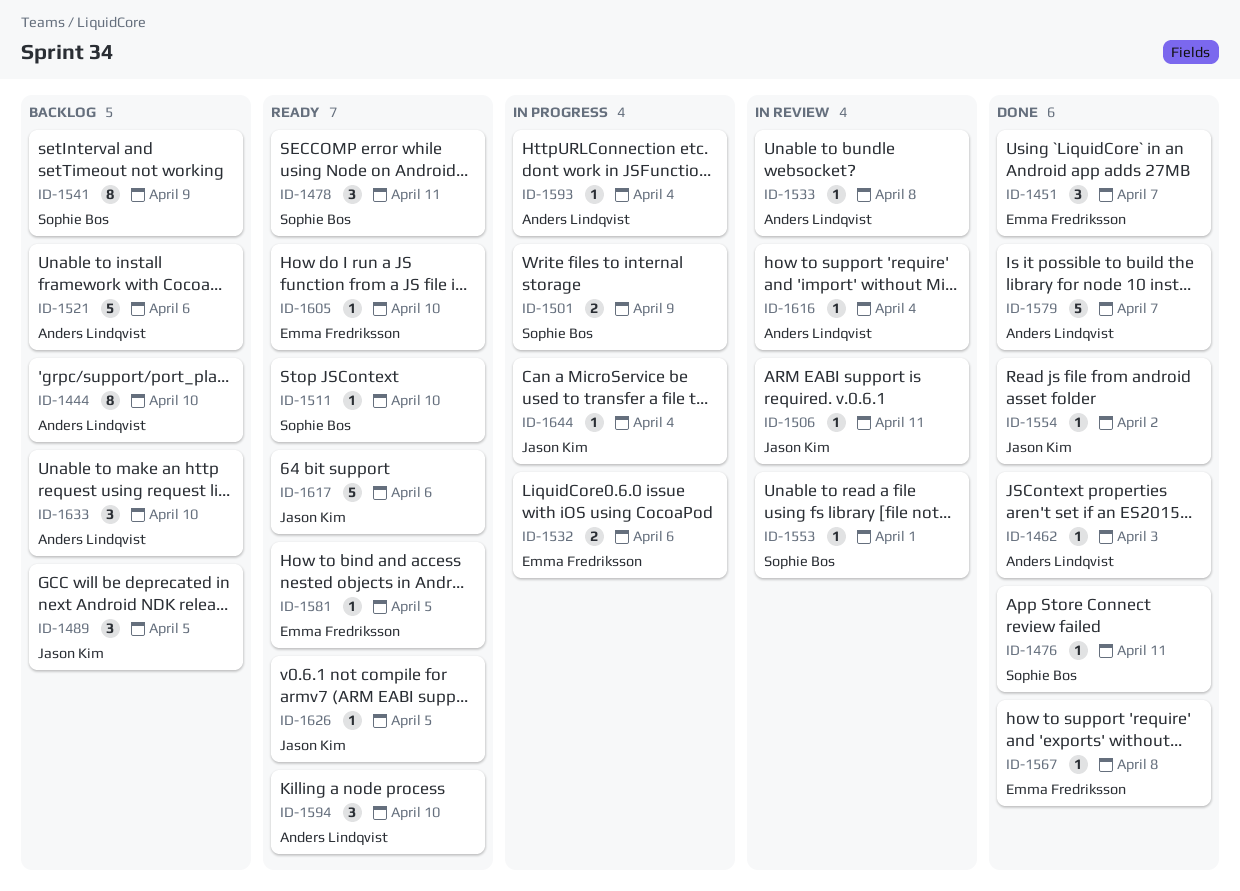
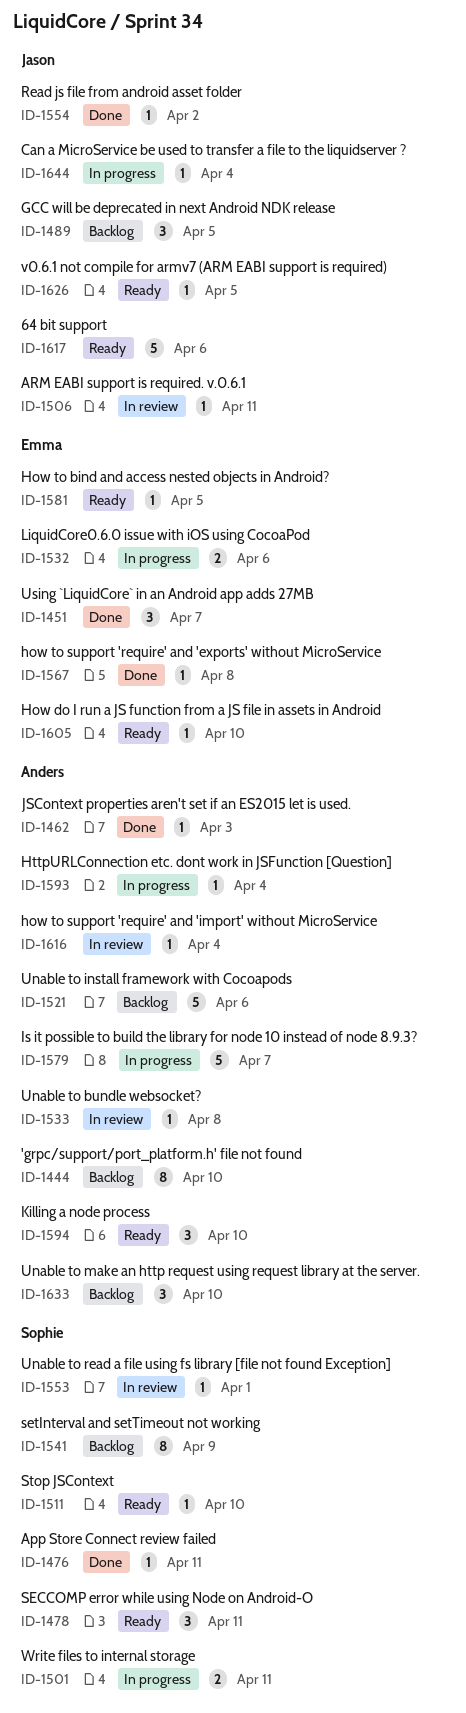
ID-1501, due: Apr 9 -> Apr 11
ID-1579, status: Done -> In progress

